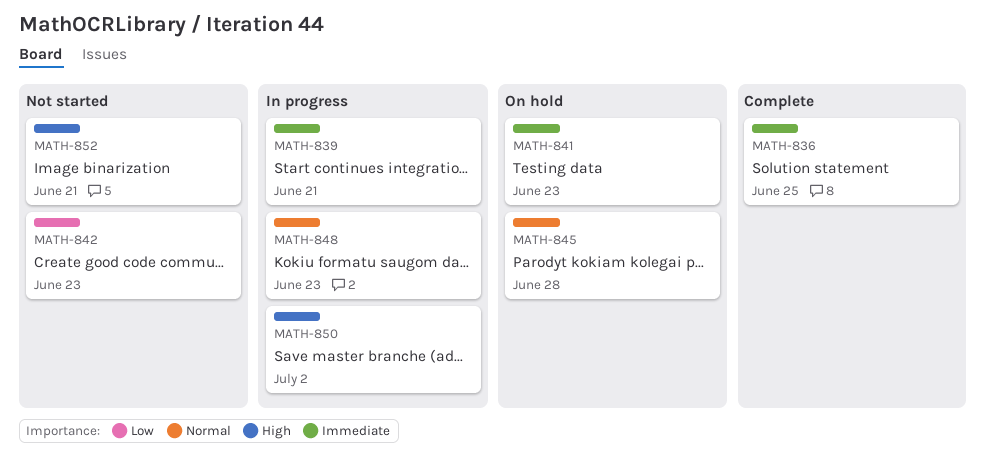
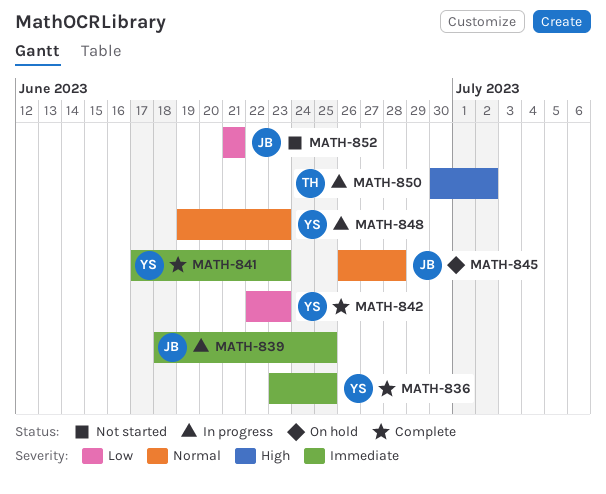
MATH-839, due: Jun 21 -> Jun 25
MATH-841, status: On hold -> Complete
MATH-842, status: Not started -> Complete
MATH-852, priority: High -> Low

